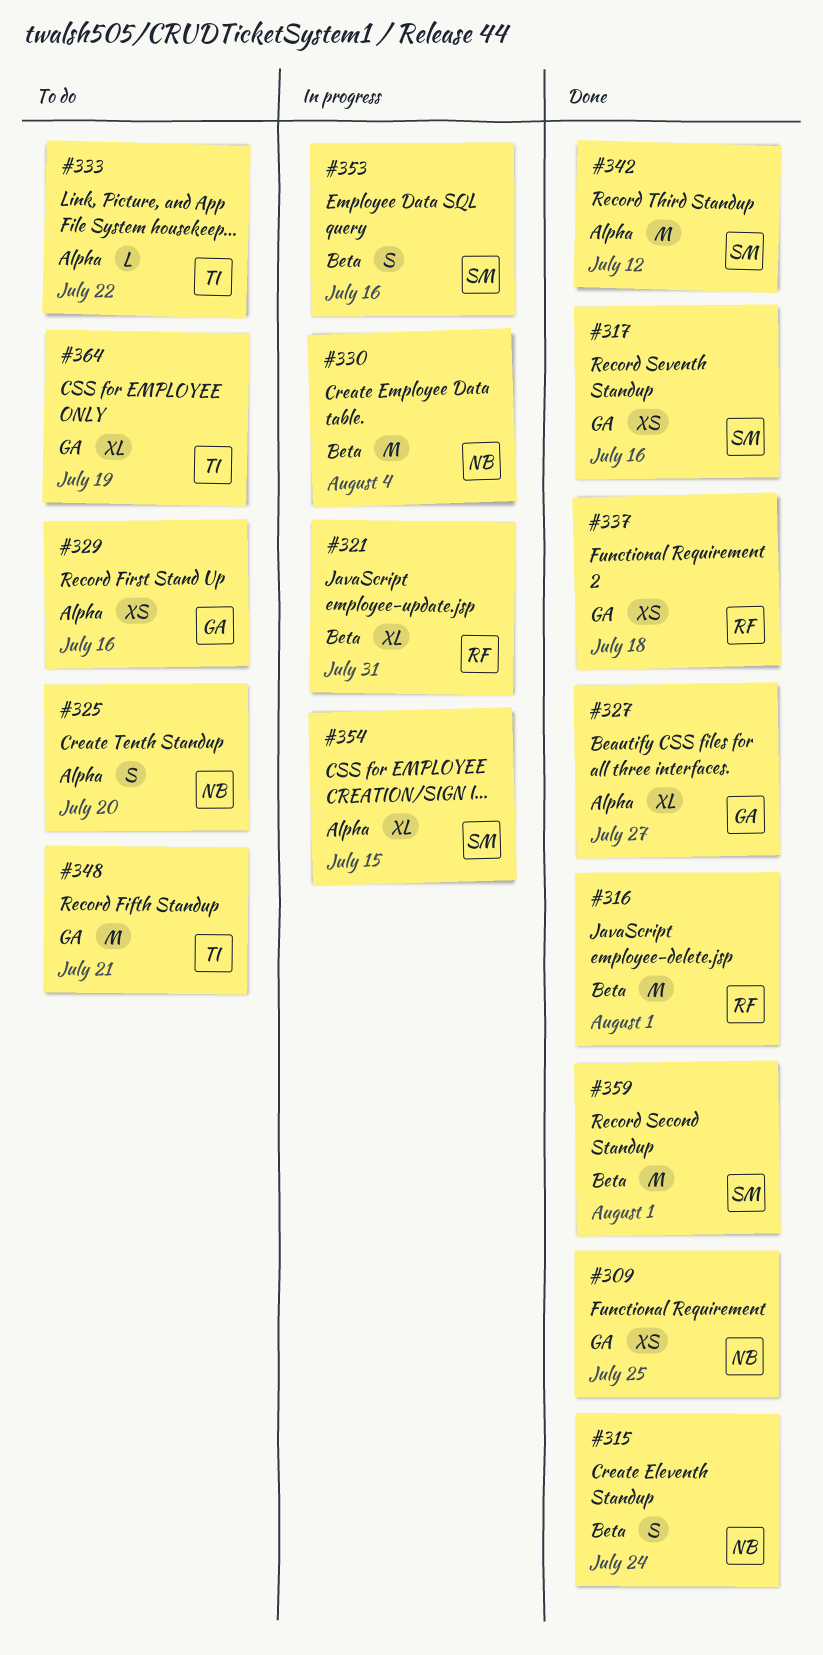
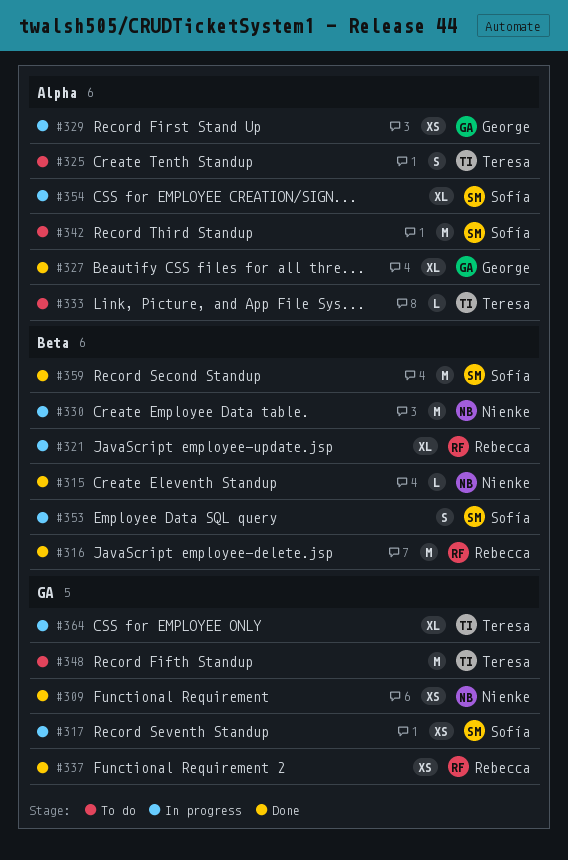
#315, estimate: S -> L
#317, status: Done -> In progress
#325, owner: Nienke -> Teresa
#329, status: To do -> In progress
#342, status: Done -> To do
#364, status: To do -> In progress

